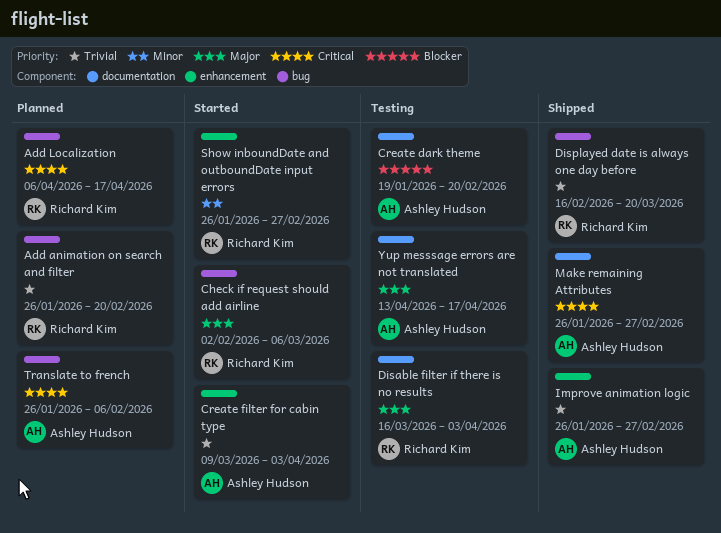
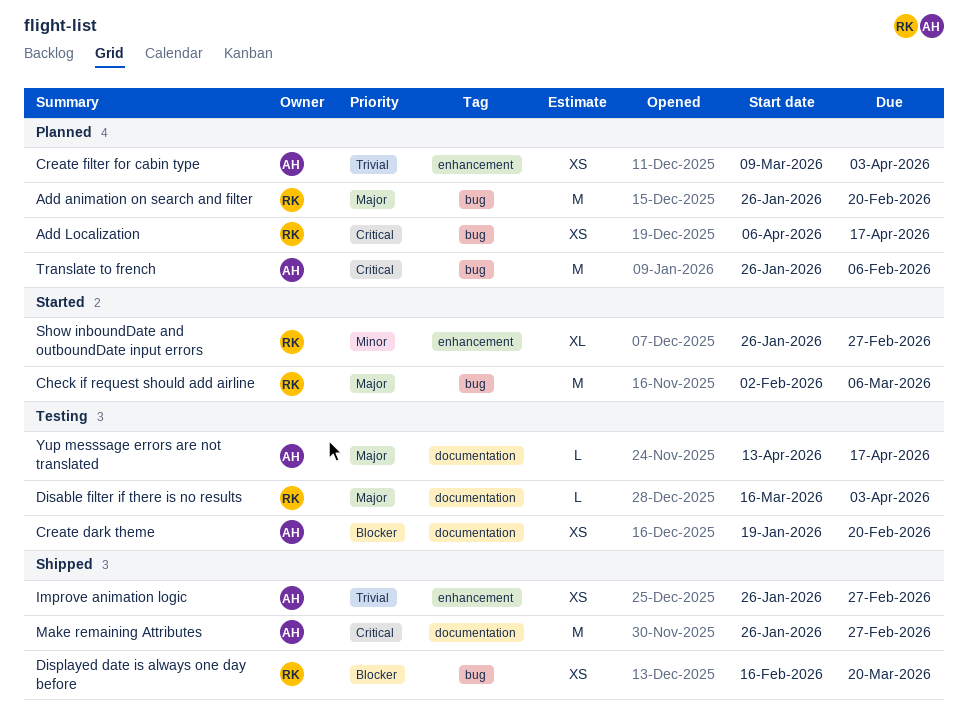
Add animation on search and filter, priority: Trivial -> Major
Create filter for cabin type, status: Started -> Planned
Displayed date is always one day before, priority: Trivial -> Blocker

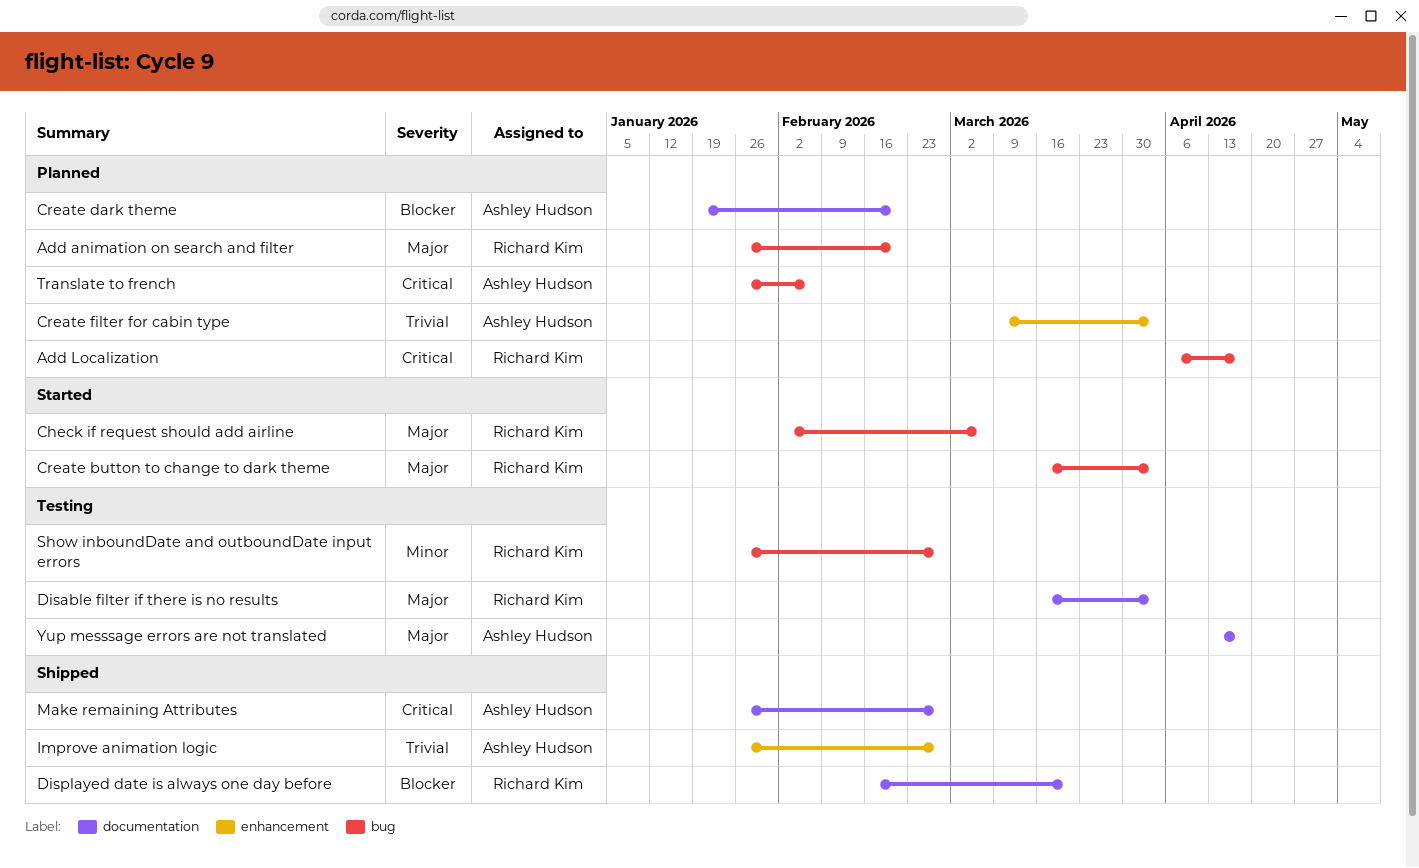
Create button to change to dark theme: none -> present
Create dark theme, status: Testing -> Planned
Displayed date is always one day before, label: bug -> documentation
Show inboundDate and outboundDate input errors, status: Started -> Testing
Show inboundDate and outboundDate input errors, label: enhancement -> bug

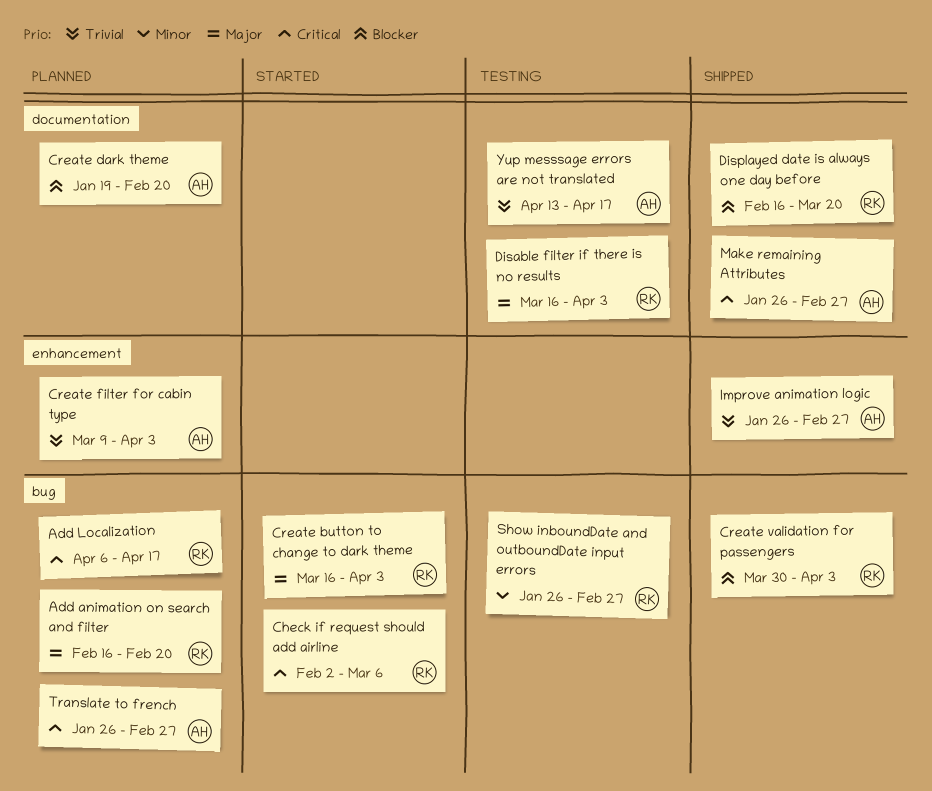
Add animation on search and filter, start: Jan 26 -> Feb 16
Check if request should add airline, priority: Major -> Critical
Create validation for passengers: none -> present
Translate to french, due: Feb 6 -> Feb 27
Yup messsage errors are not translated, priority: Major -> Trivial

